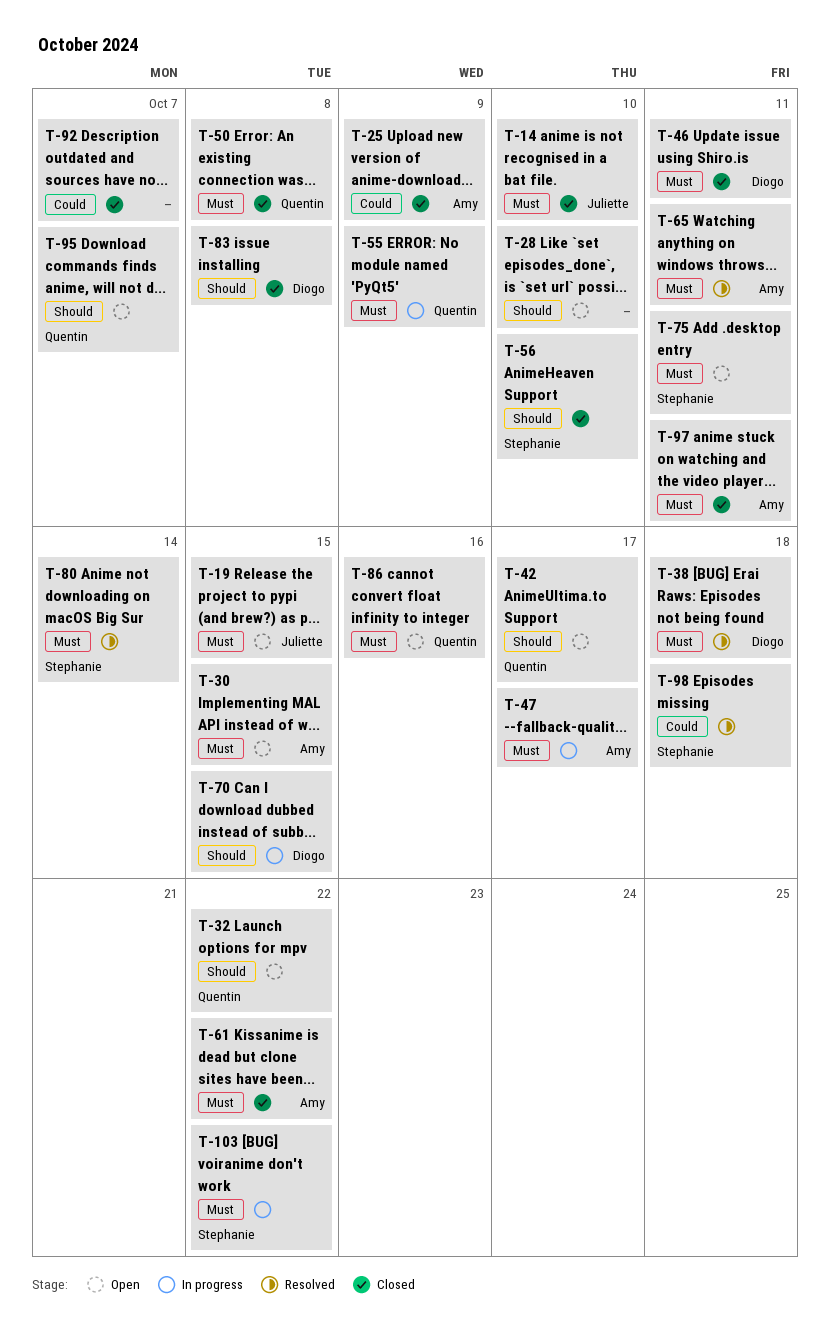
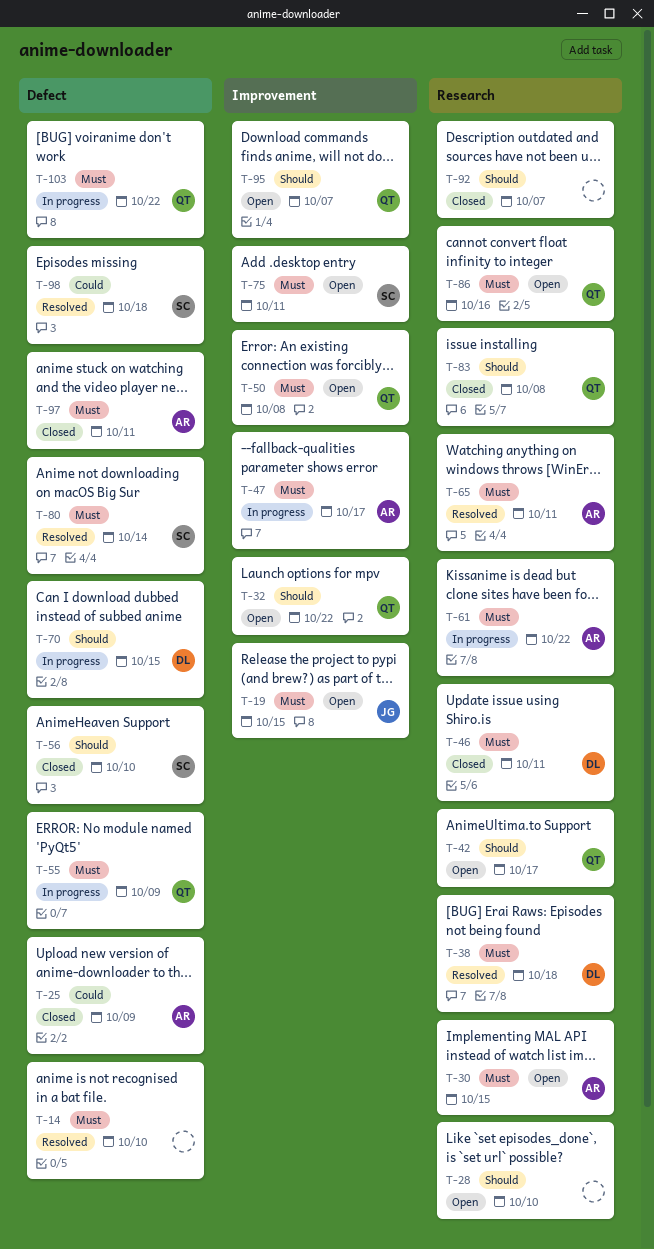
T-14, status: Closed -> Resolved
T-14, owner: Juliette -> none
T-50, status: Closed -> Open
T-61, status: Closed -> In progress
T-83, owner: Diogo -> Quentin
T-92, priority: Could -> Should
T-103, owner: Stephanie -> Quentin

